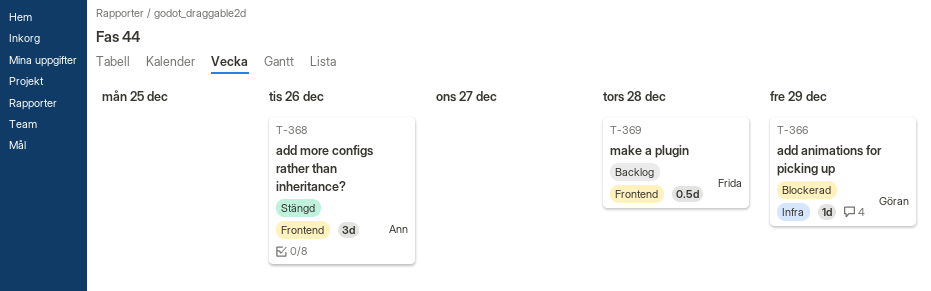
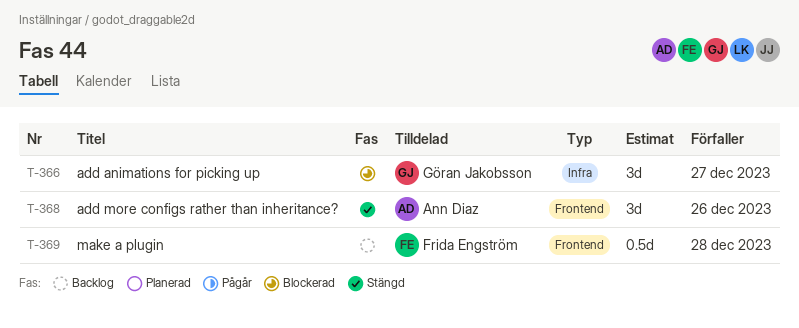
T-366, estimate: 1d -> 3d
T-366, due: Dec 29 -> Dec 27

